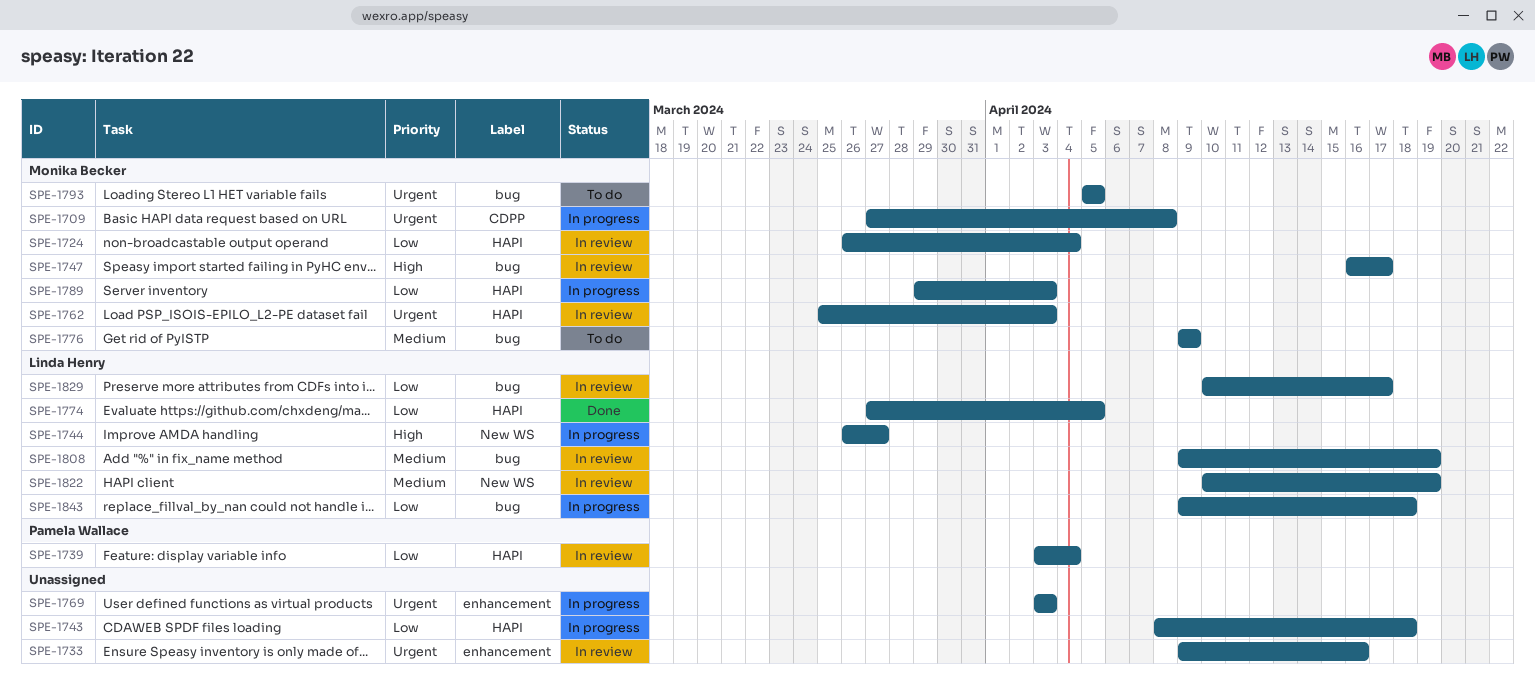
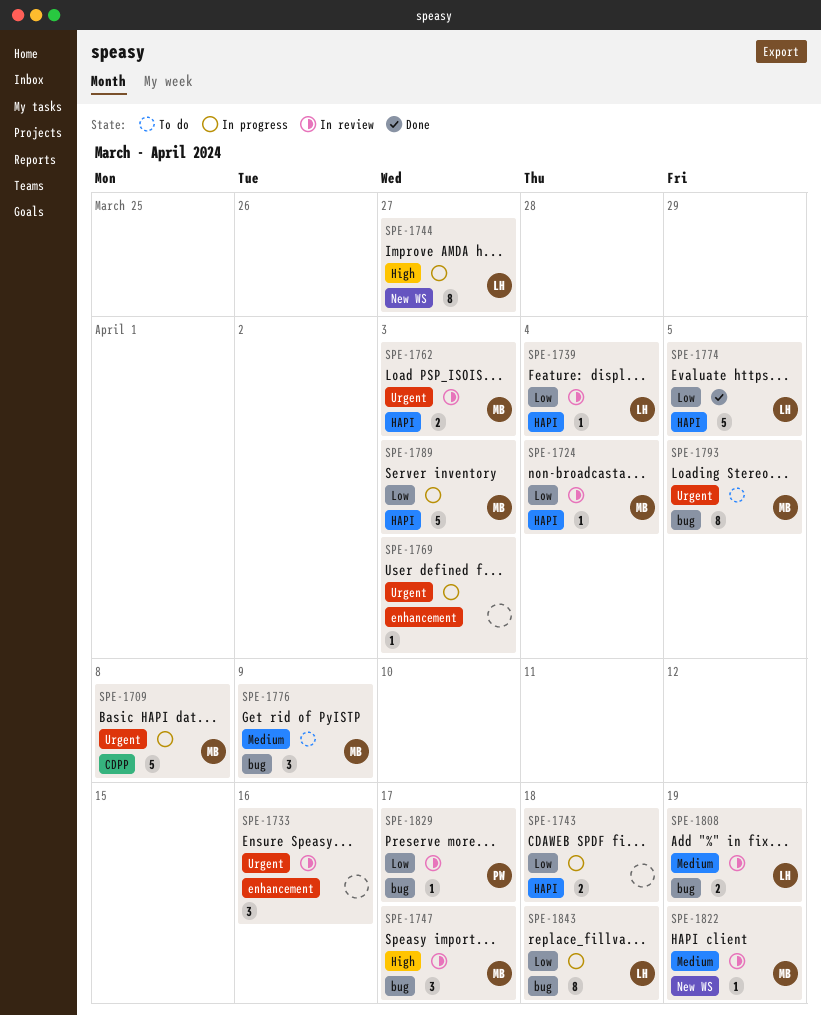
SPE-1739, owner: Pamela Wallace -> Linda Henry
SPE-1822, owner: Linda Henry -> Monika Becker
SPE-1829, owner: Linda Henry -> Pamela Wallace

